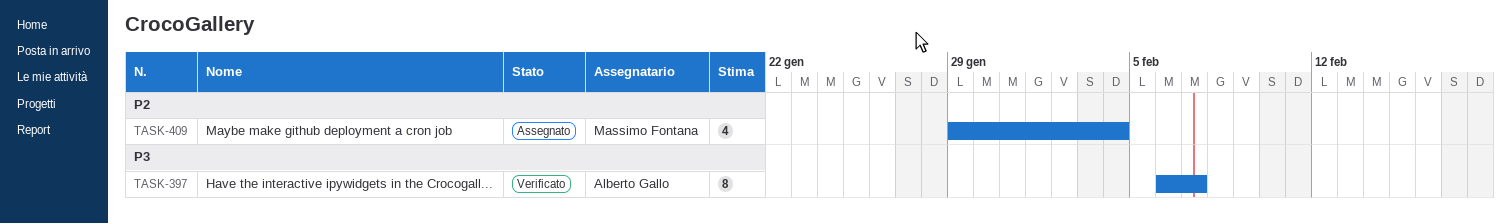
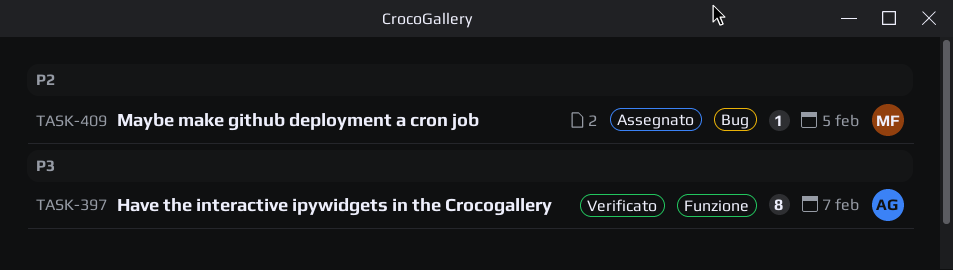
TASK-409, estimate: 4 -> 1
TASK-409, due: Feb 4 -> Feb 5

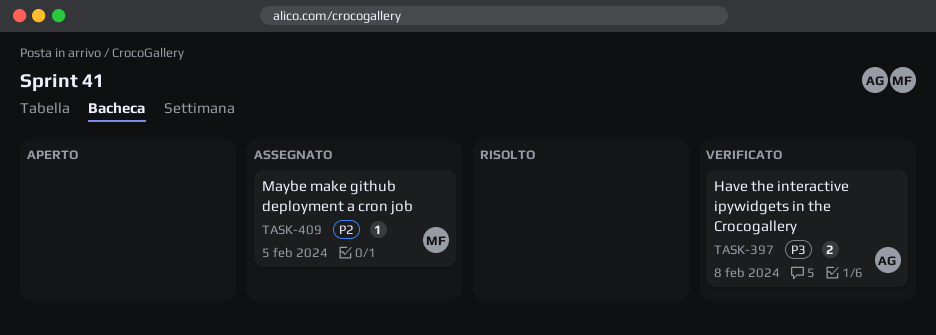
TASK-397, estimate: 8 -> 2
TASK-397, due: Feb 7 -> Feb 8

